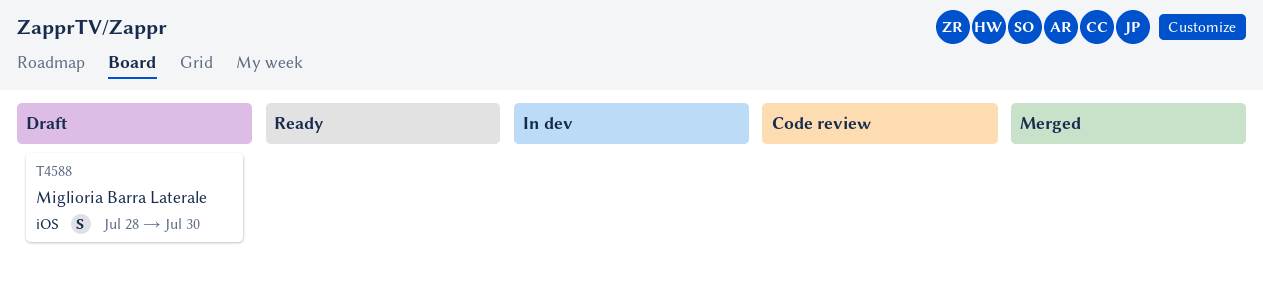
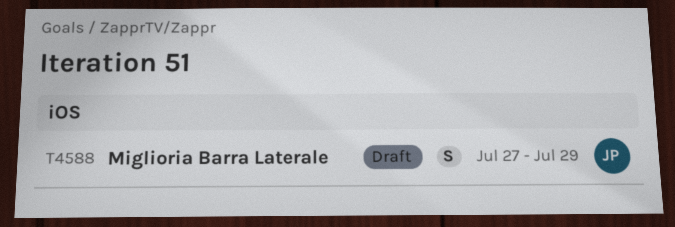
T4588, start: Jul 28 -> Jul 27
T4588, due: Jul 30 -> Jul 29

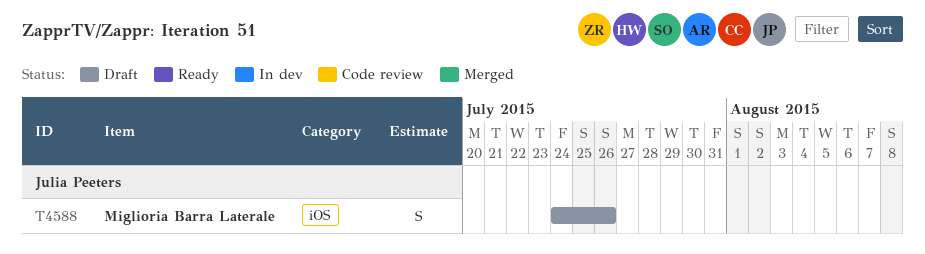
T4588, start: Jul 27 -> Jul 24
T4588, due: Jul 29 -> Jul 26

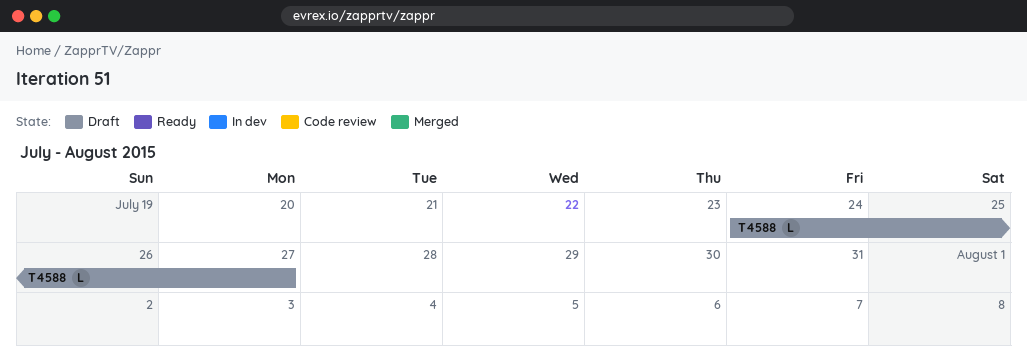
T4588, estimate: S -> L
T4588, due: Jul 26 -> Jul 27

